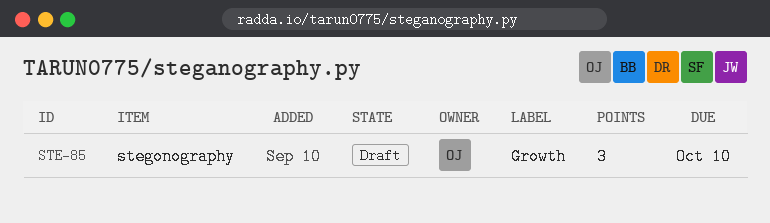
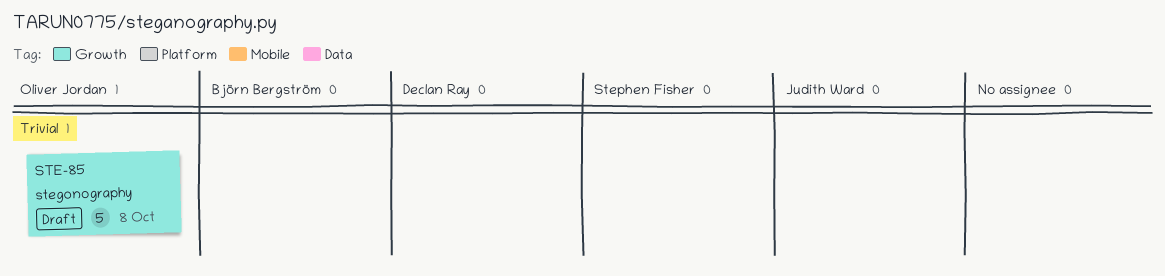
STE-85, estimate: 3 -> 5
STE-85, due: Oct 10 -> Oct 8

